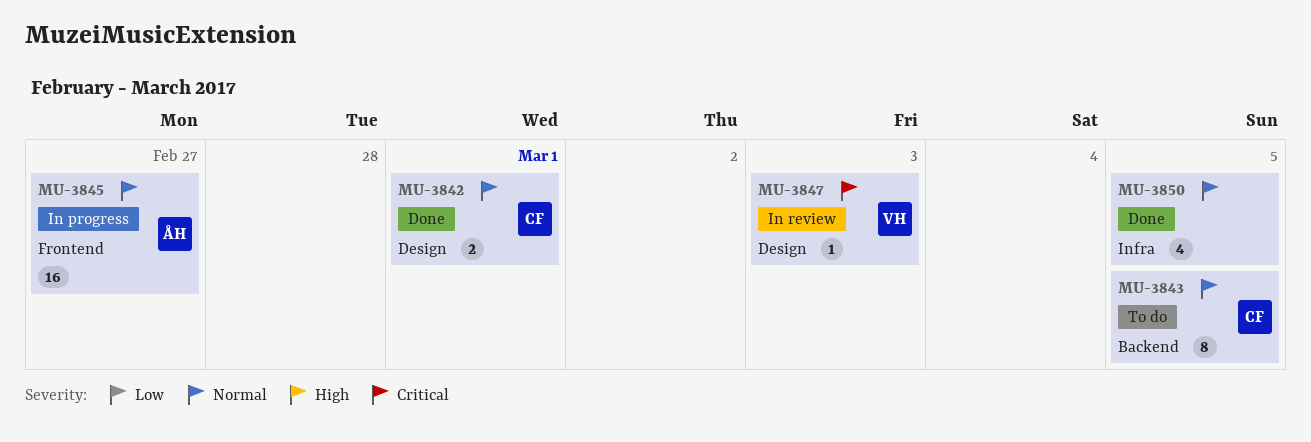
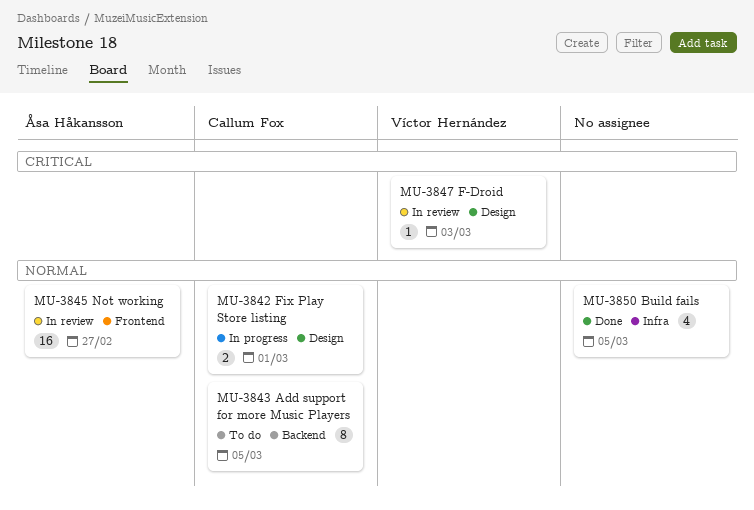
MU-3842, status: Done -> In progress
MU-3845, status: In progress -> In review

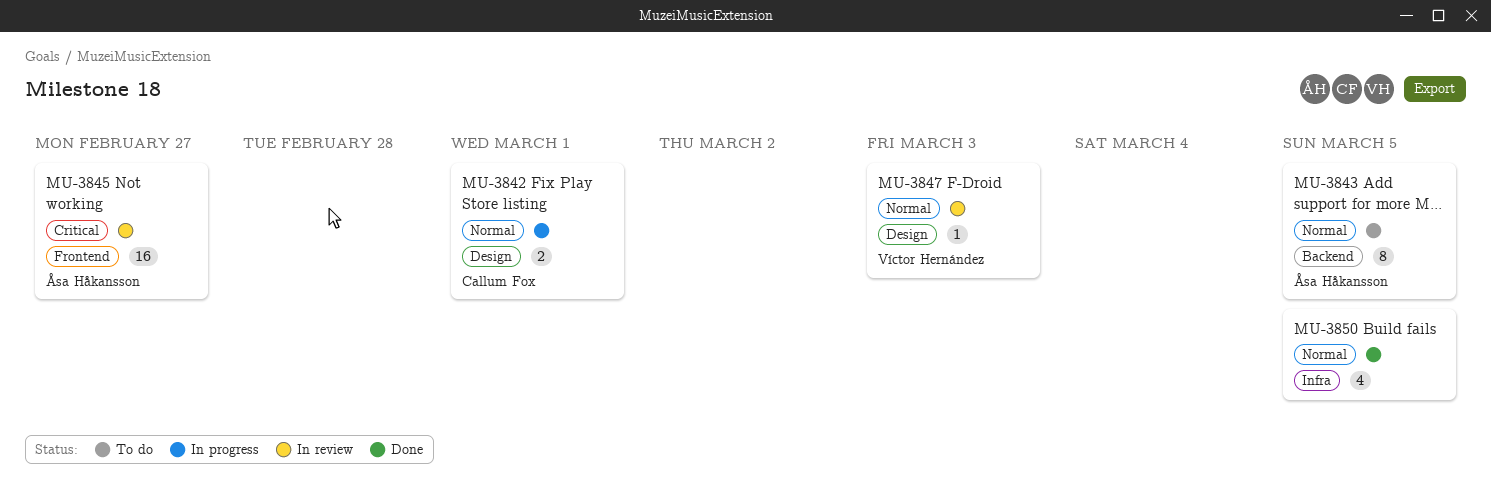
MU-3843, owner: Callum Fox -> Åsa Håkansson
MU-3845, priority: Normal -> Critical
MU-3847, priority: Critical -> Normal

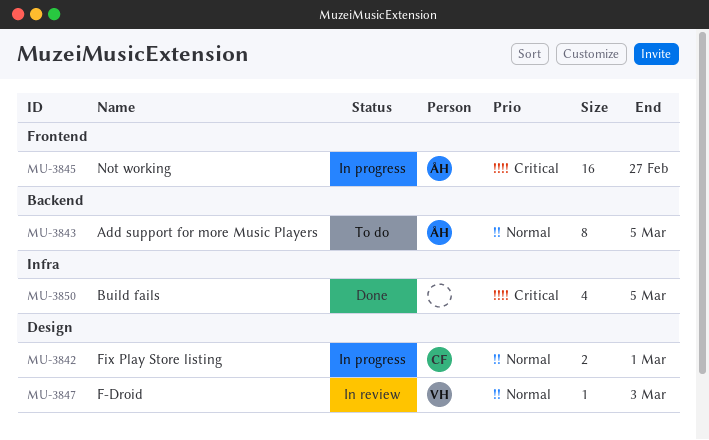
MU-3845, status: In review -> In progress
MU-3850, priority: Normal -> Critical

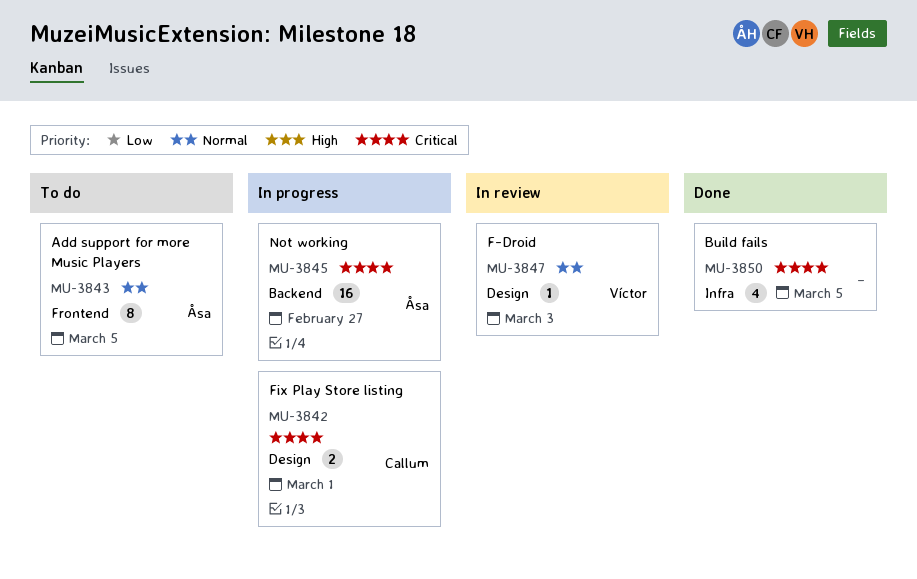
MU-3842, priority: Normal -> Critical
MU-3843, label: Backend -> Frontend
MU-3845, label: Frontend -> Backend

